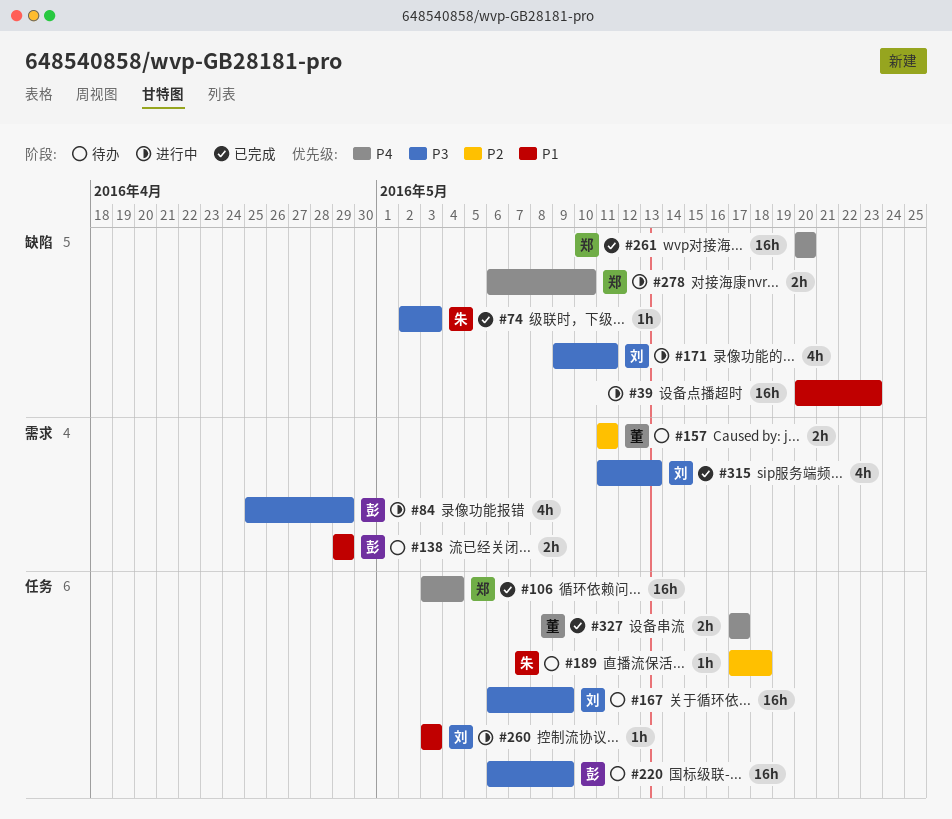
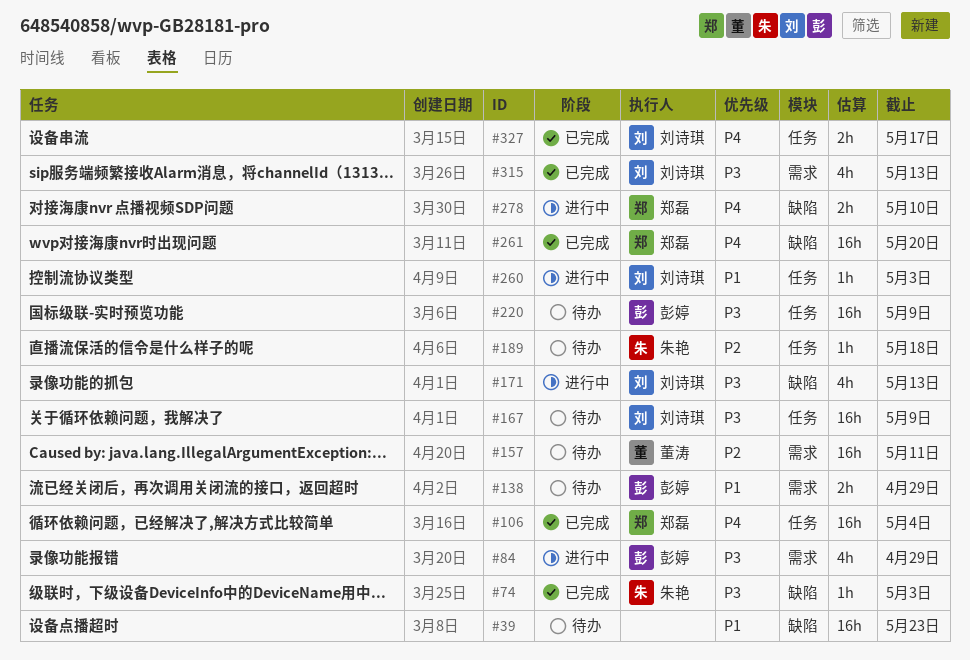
#39, status: 进行中 -> 待办
#157, estimate: 2h -> 16h
#171, due: May 11 -> May 13
#327, owner: 董涛 -> 刘诗琪

